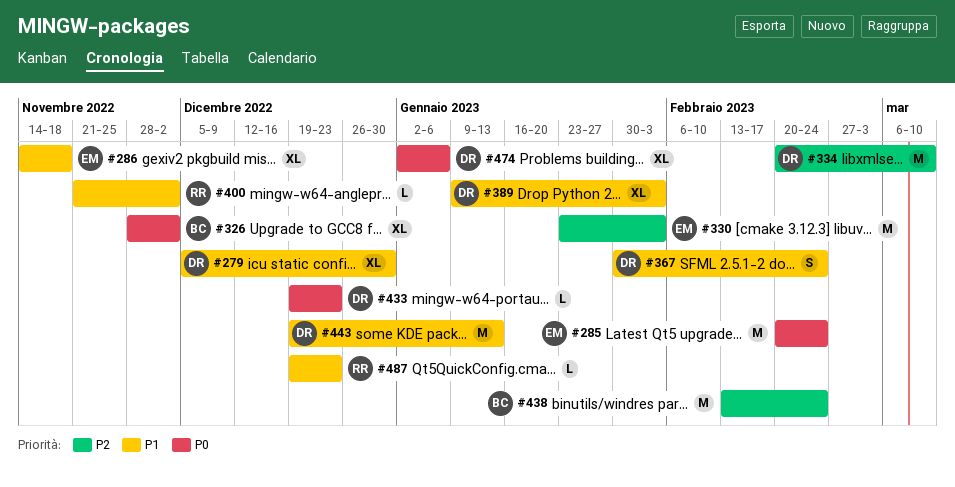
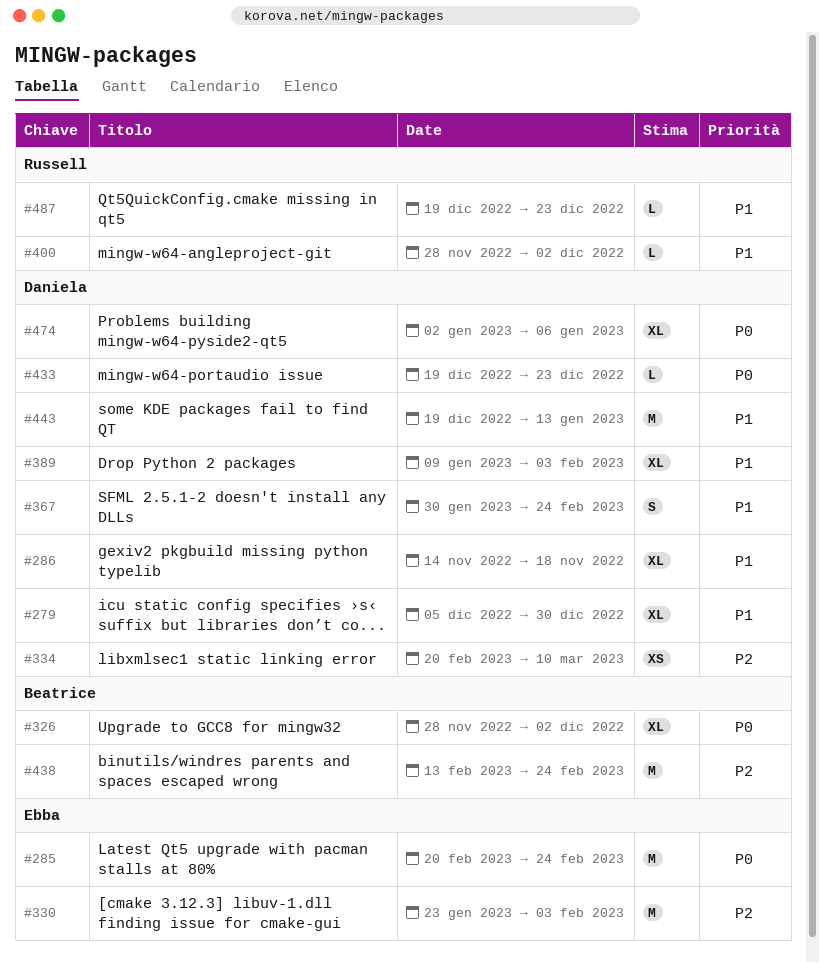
#286, owner: Ebba -> Daniela
#334, estimate: M -> XS
#400, start: Nov 21 -> Nov 28

